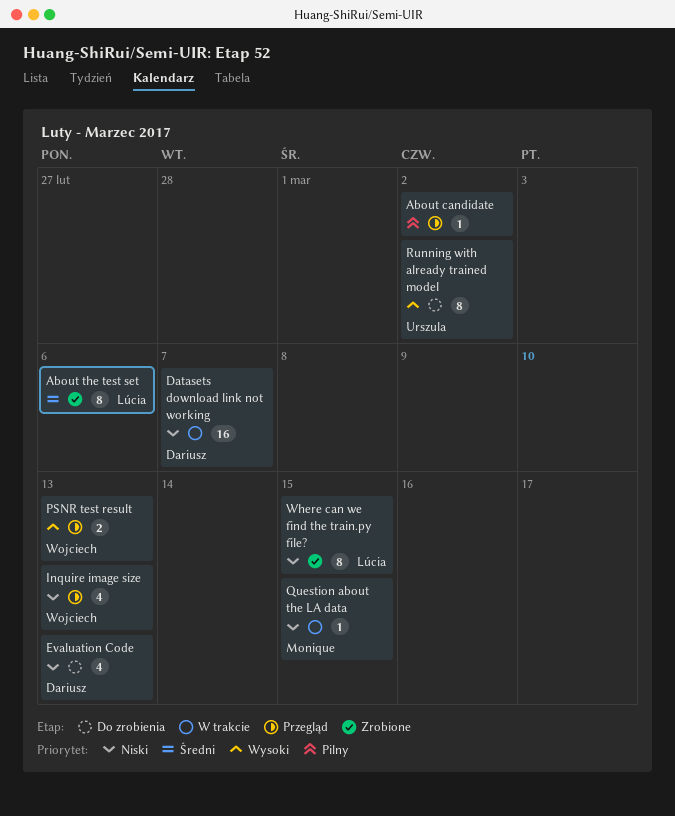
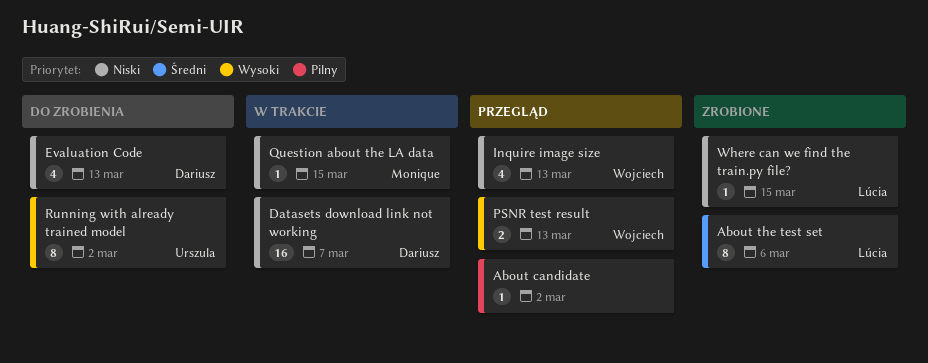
Where can we find the train.py file?, estimate: 8 -> 1

